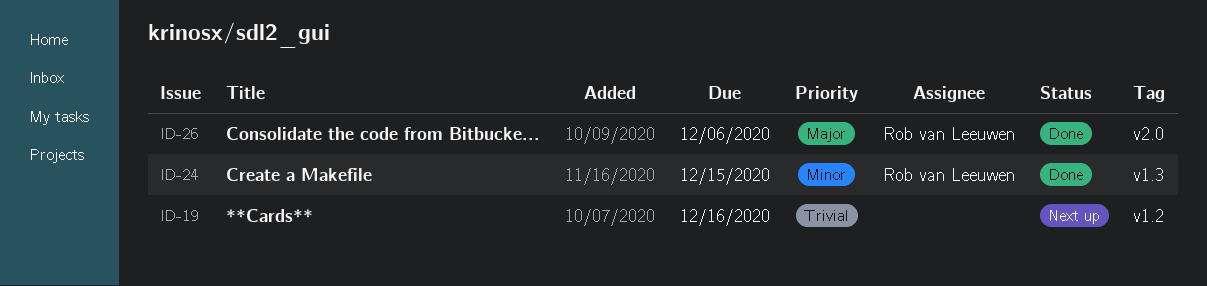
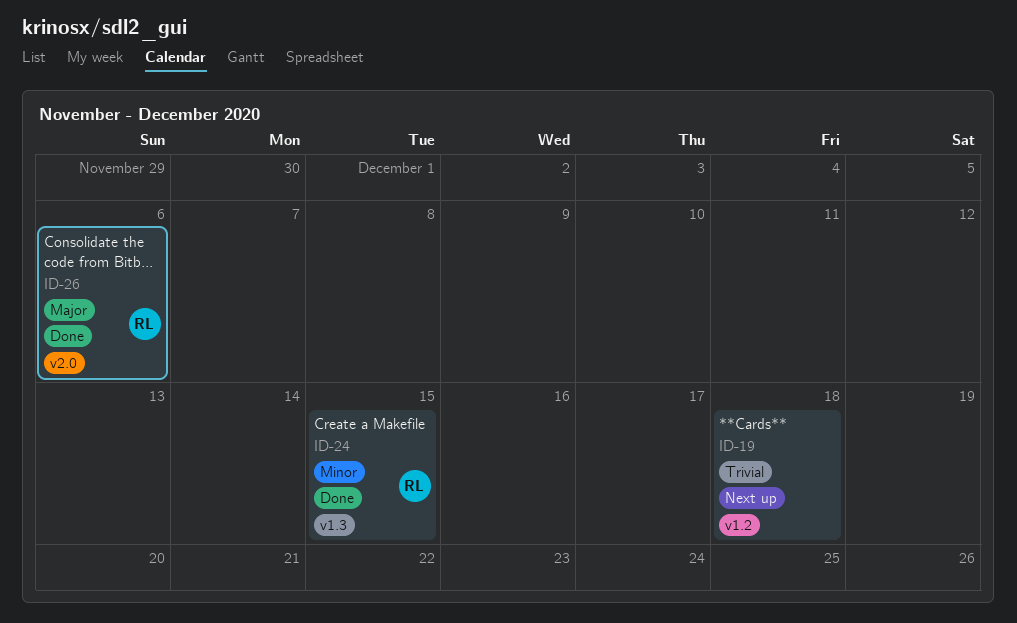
ID-19, due: Dec 16 -> Dec 18

